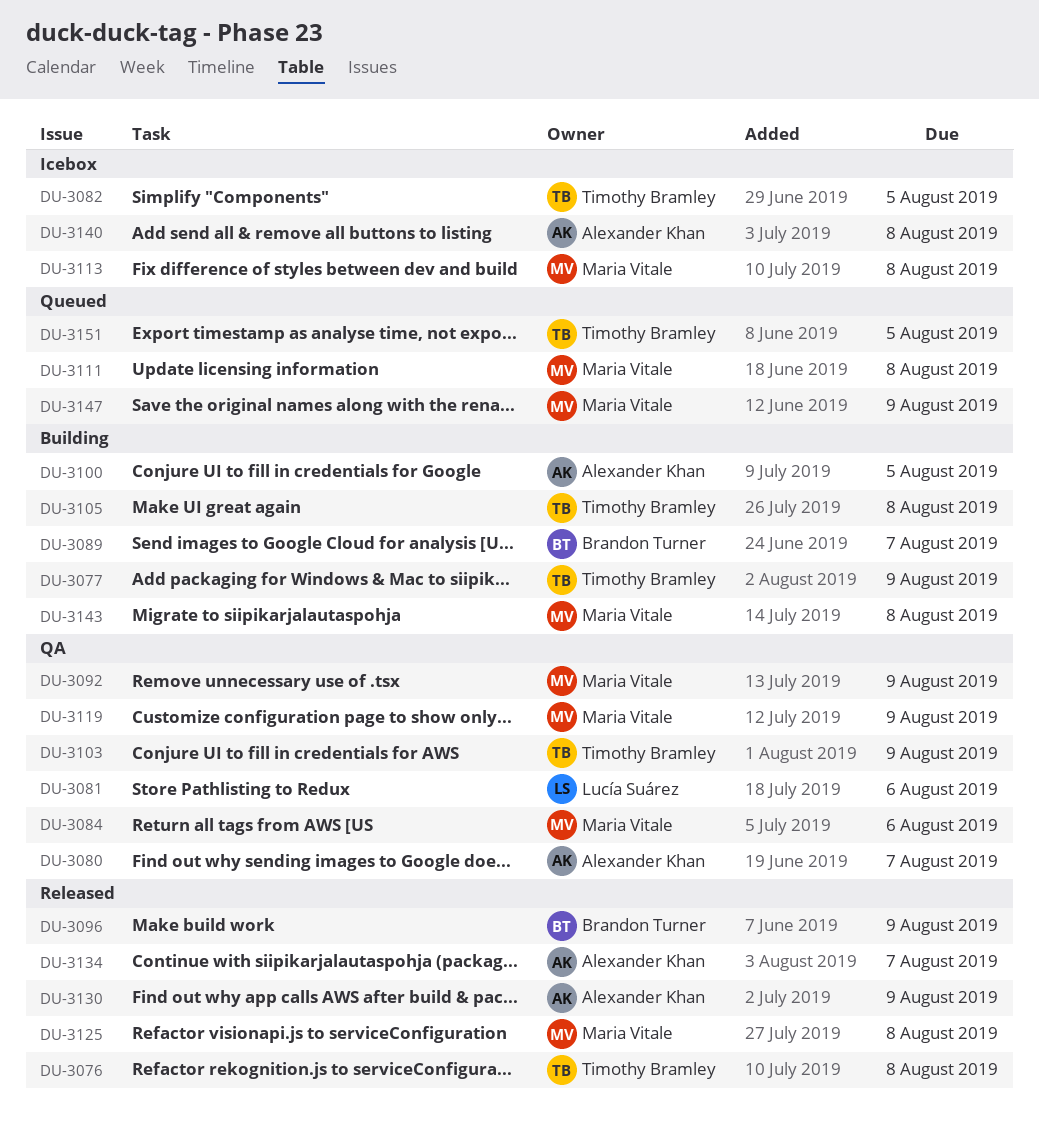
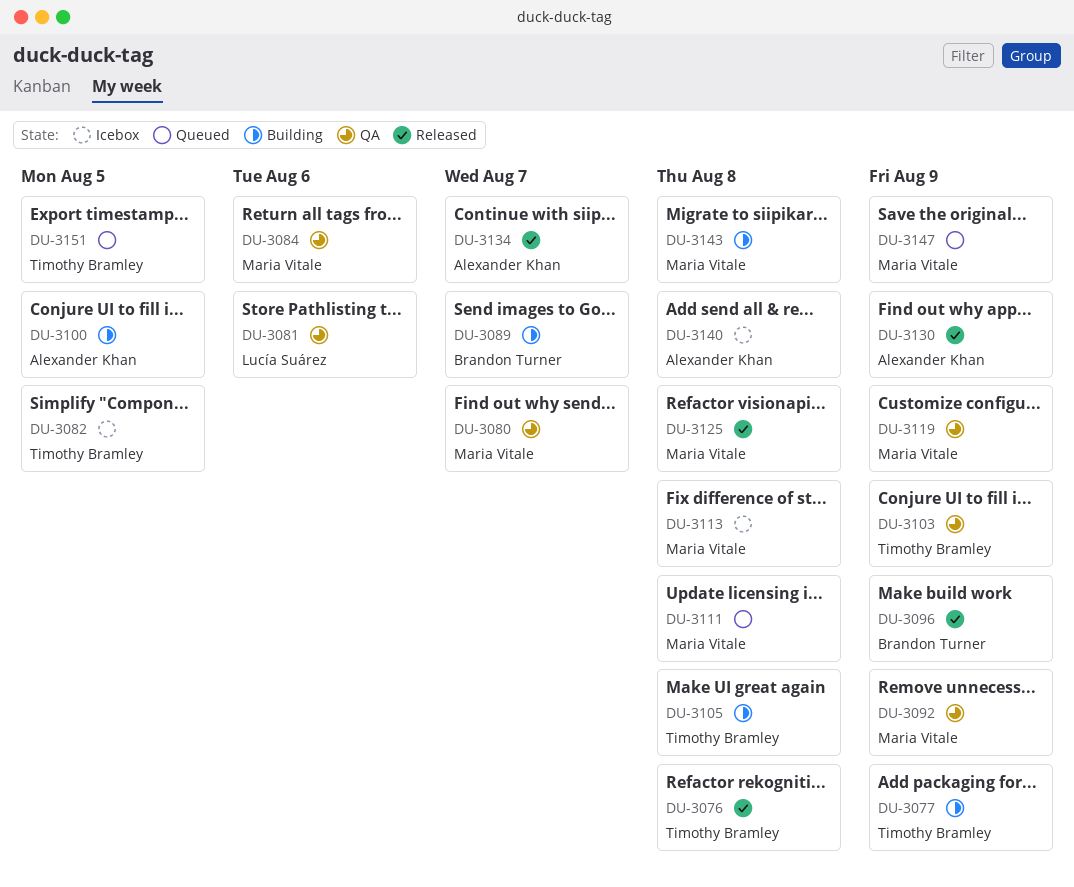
DU-3080, owner: Alexander Khan -> Maria Vitale

